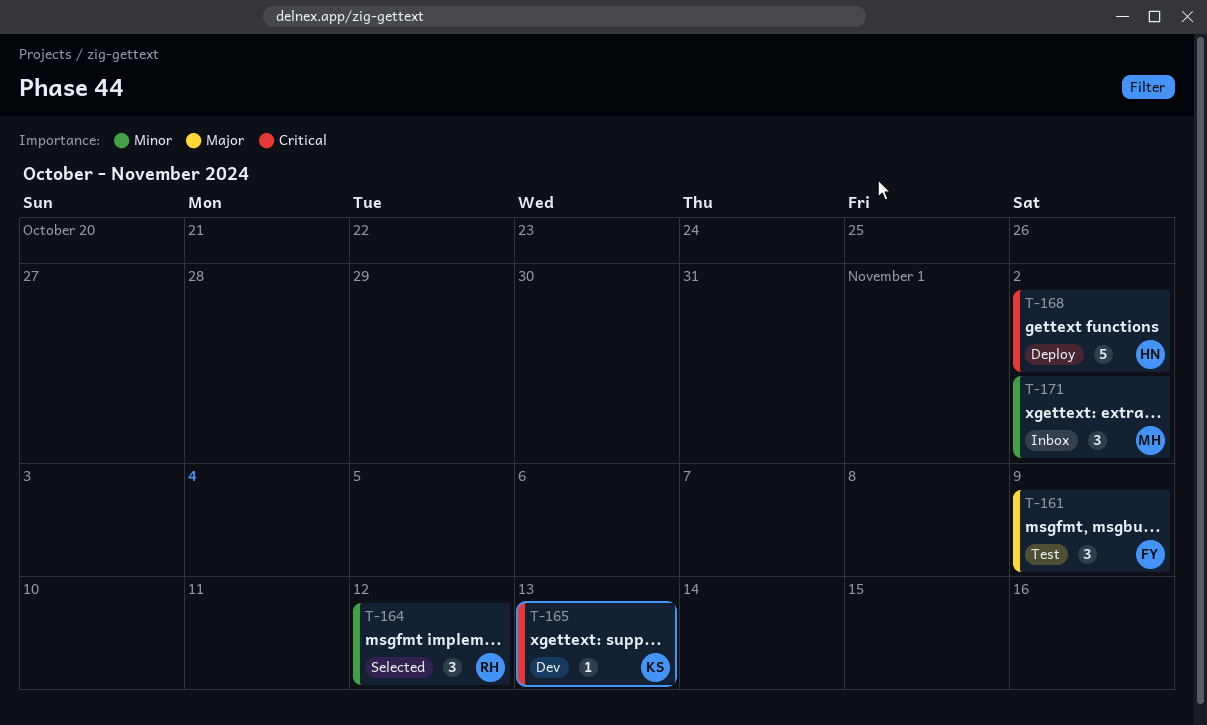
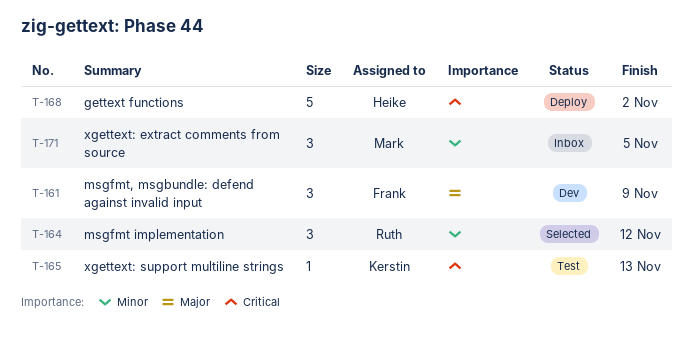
T-161, status: Test -> Dev
T-165, status: Dev -> Test
T-171, due: Nov 2 -> Nov 5

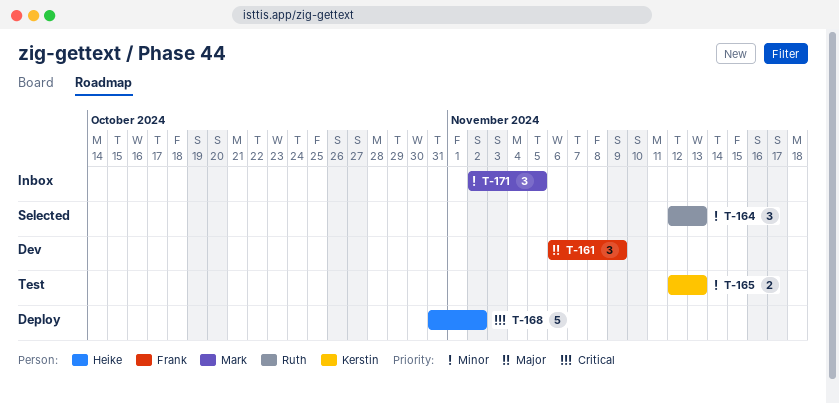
T-164, due: Nov 12 -> Nov 13
T-165, priority: Critical -> Minor
T-165, estimate: 1 -> 2

